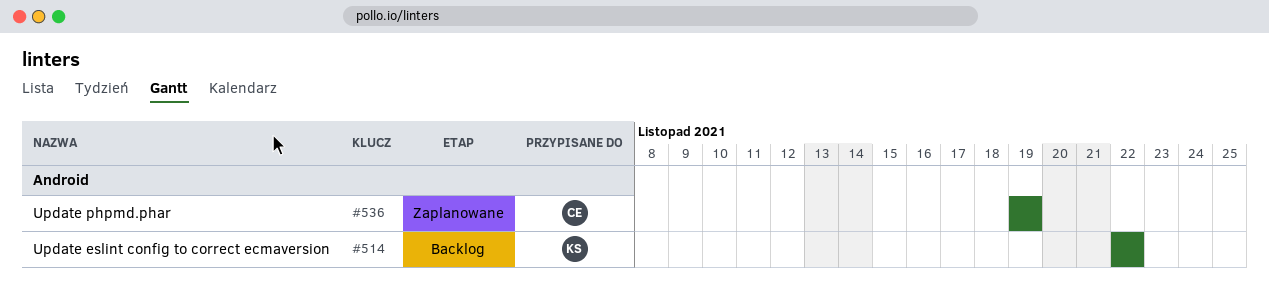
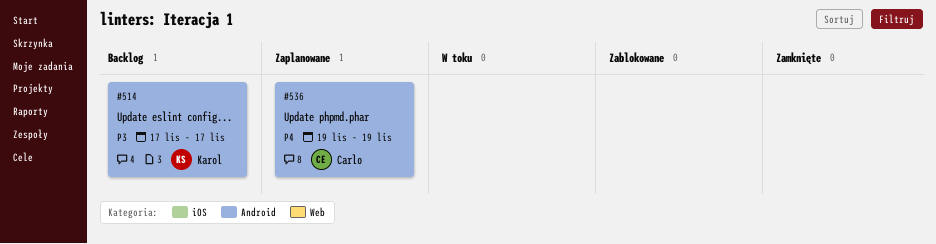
#514, start: Nov 22 -> Nov 17
#514, due: Nov 22 -> Nov 17

